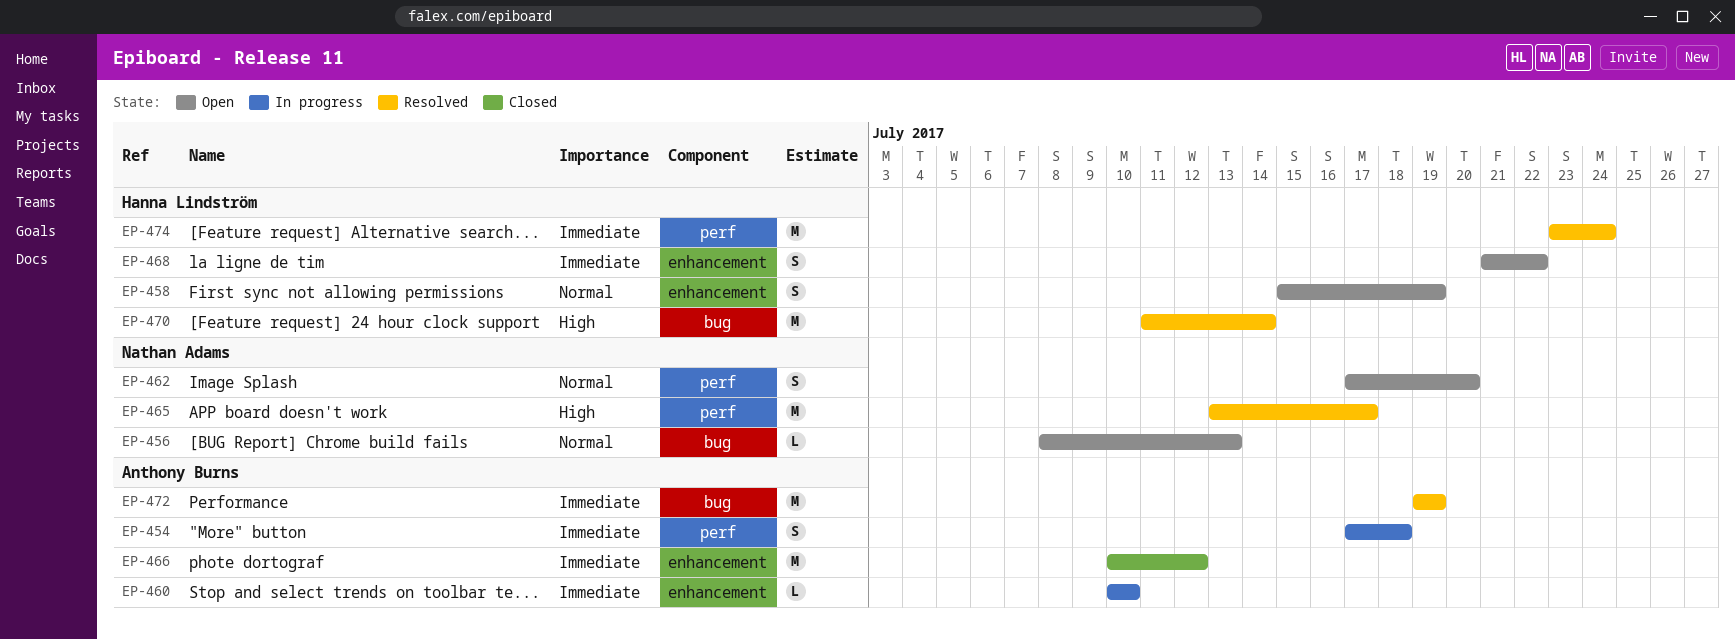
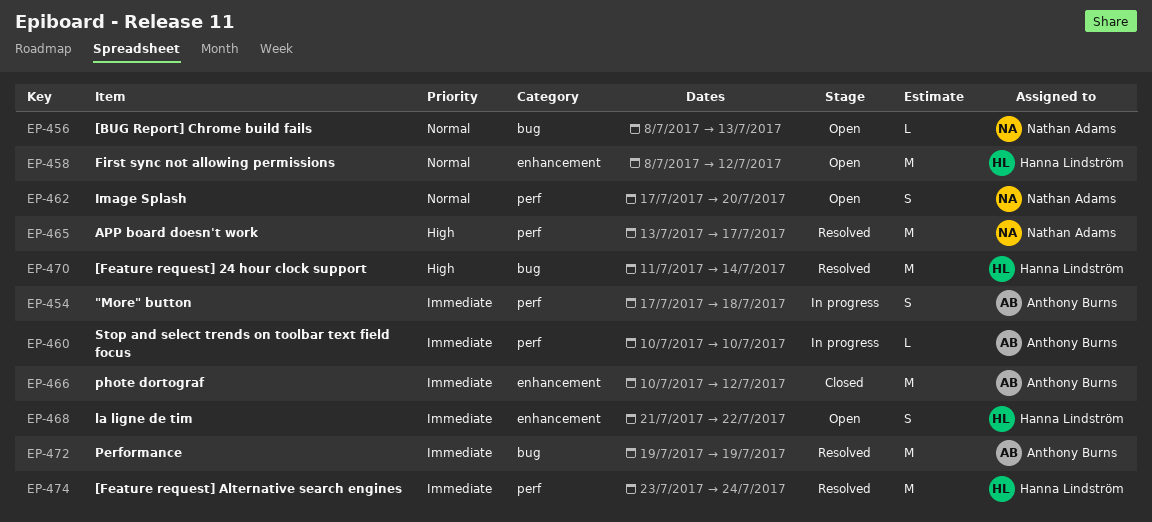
EP-458, estimate: S -> M
EP-458, start: Jul 15 -> Jul 8
EP-458, due: Jul 19 -> Jul 12
EP-460, label: enhancement -> perf

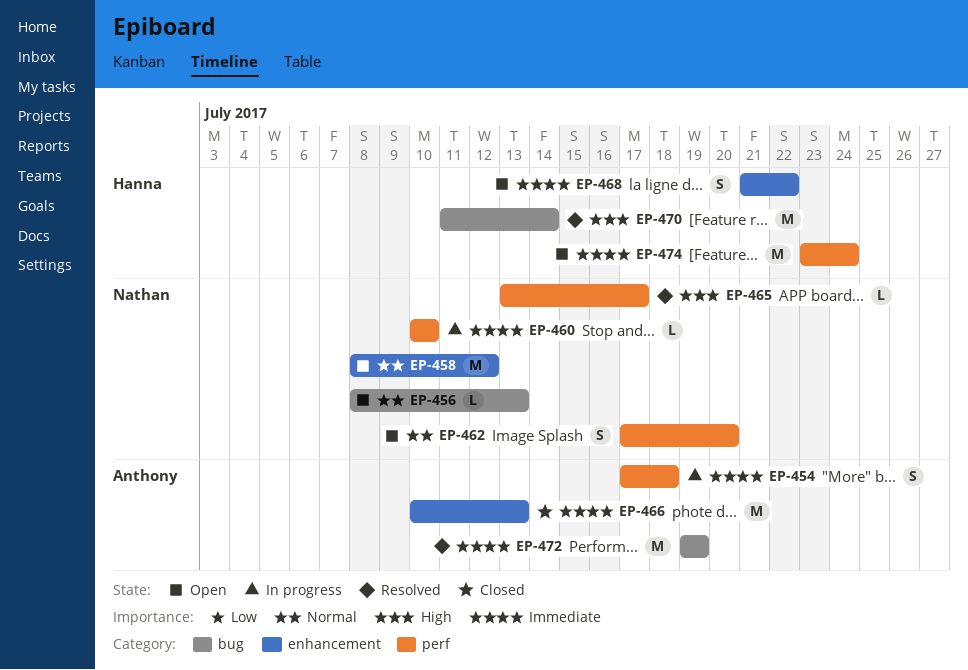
EP-458, owner: Hanna Lindström -> Nathan Adams
EP-460, owner: Anthony Burns -> Nathan Adams
EP-465, estimate: M -> L
EP-466, due: Jul 12 -> Jul 13
EP-474, status: Resolved -> Open

